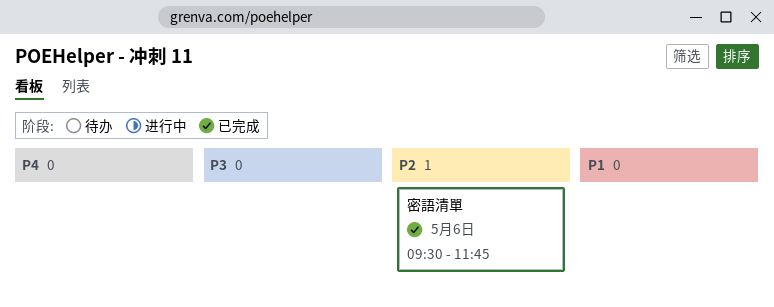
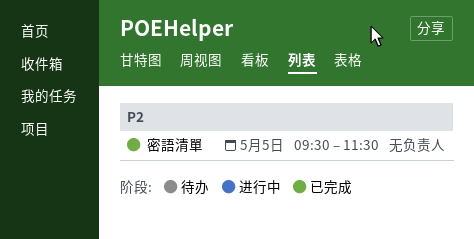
密語清單, day: May 6 -> May 5
密語清單, ends: 11:45 -> 11:30

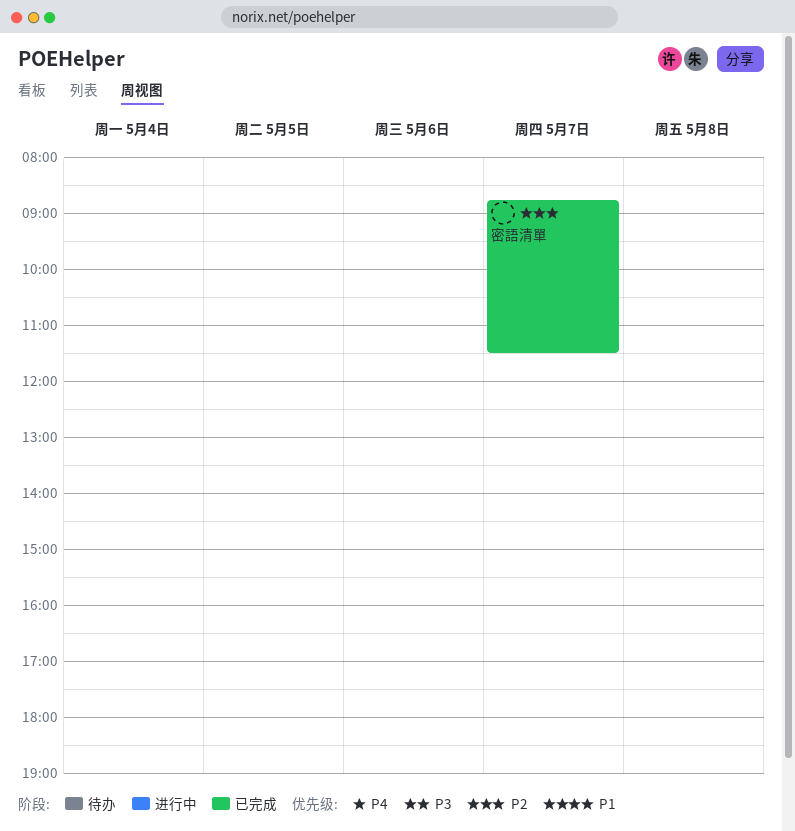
密語清單, day: May 5 -> May 7
密語清單, begins: 09:30 -> 08:45

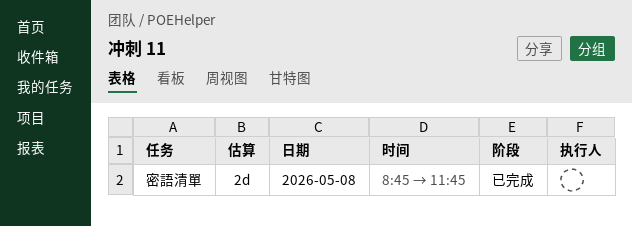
密語清單, day: May 7 -> May 8
密語清單, ends: 11:30 -> 11:45

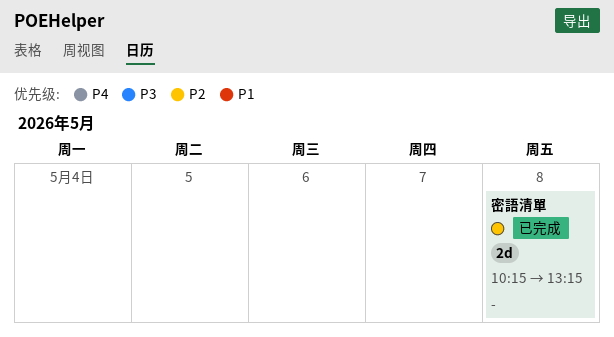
密語清單, begins: 08:45 -> 10:15
密語清單, ends: 11:45 -> 13:15

